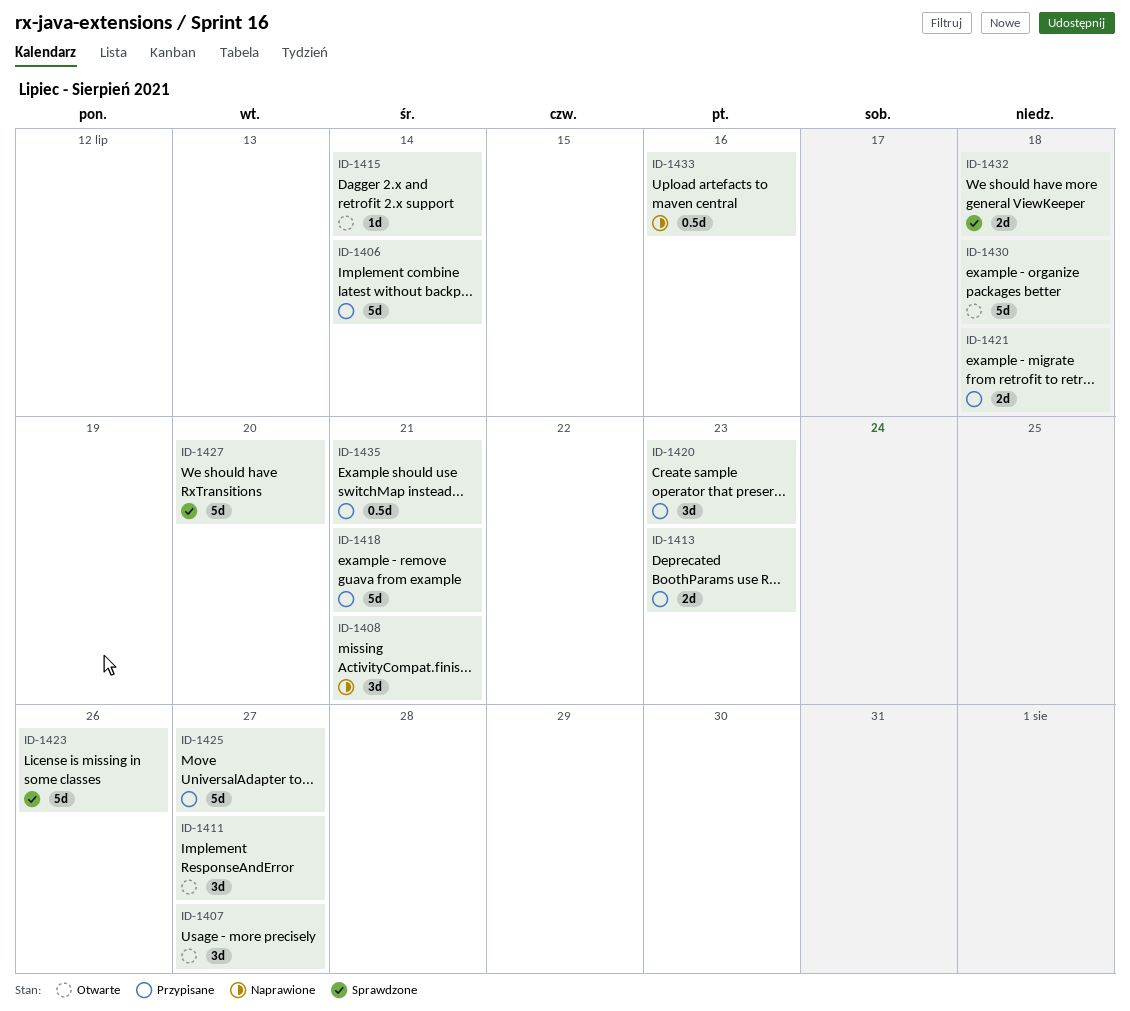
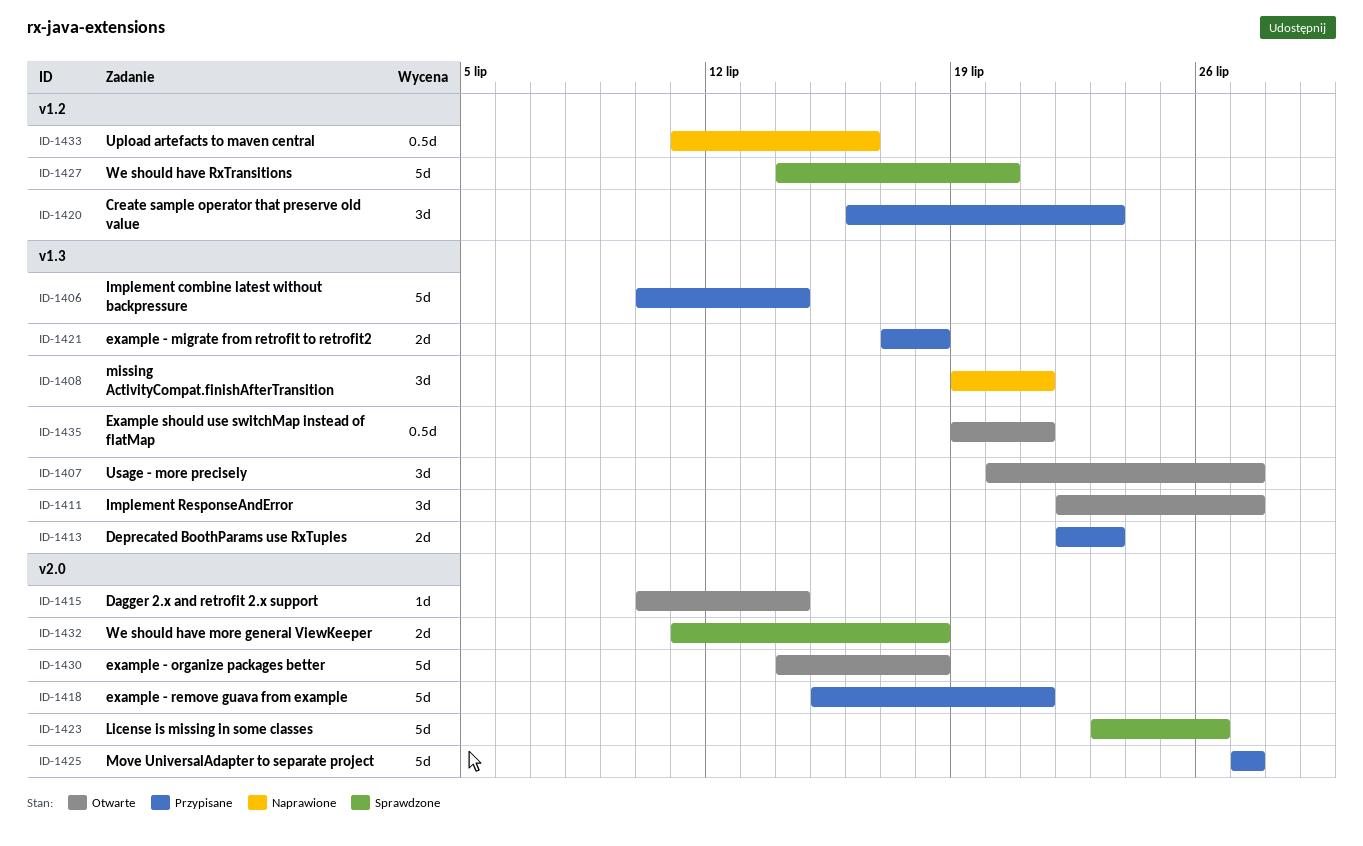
ID-1435, status: Przypisane -> Otwarte

